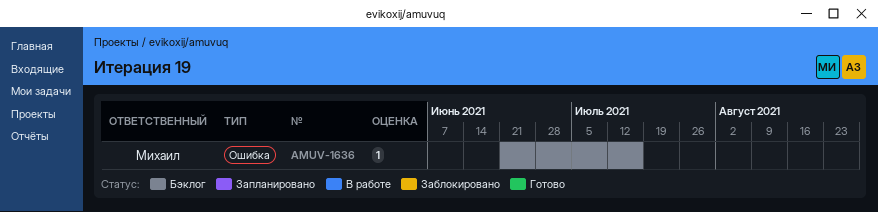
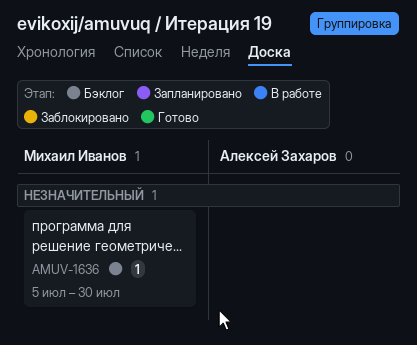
AMUV-1636, start: Jun 21 -> Jul 5
AMUV-1636, due: Jul 16 -> Jul 30

